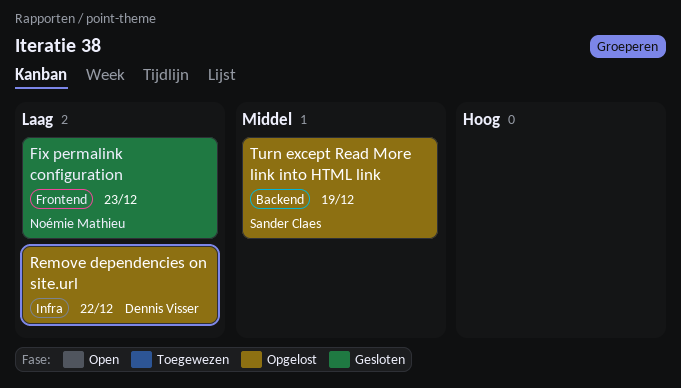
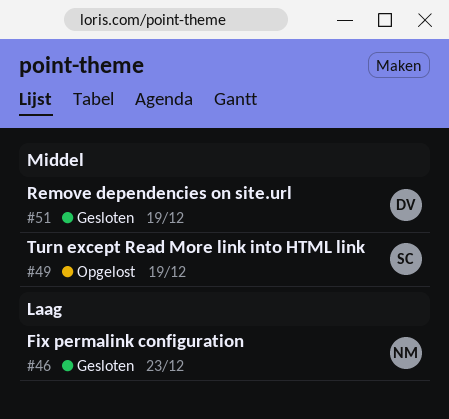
Remove dependencies on site.url, status: Opgelost -> Gesloten
Remove dependencies on site.url, priority: Laag -> Middel
Remove dependencies on site.url, due: Dec 22 -> Dec 19

